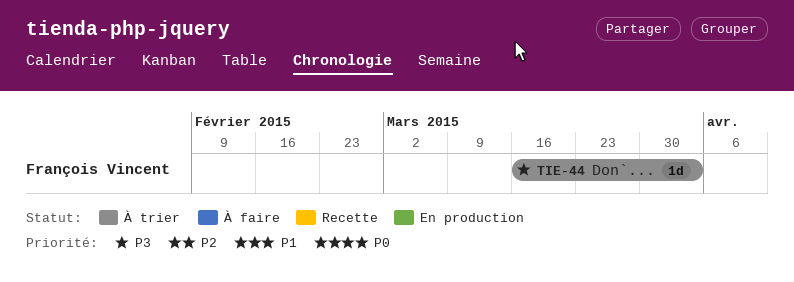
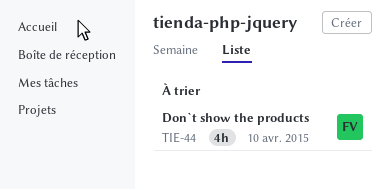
TIE-44, estimate: 1d -> 4h
TIE-44, due: Apr 3 -> Apr 10

